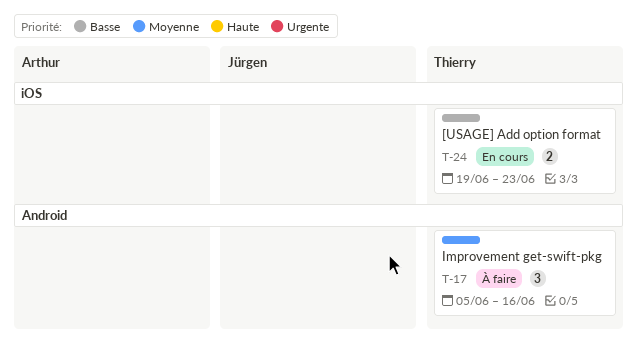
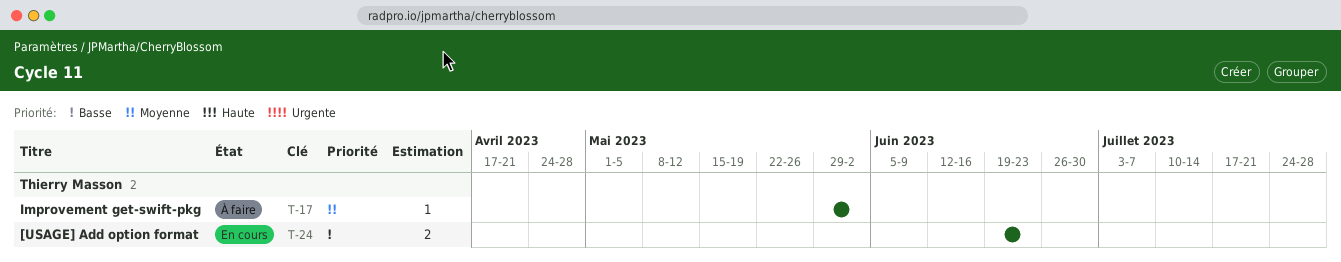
T-17, estimate: 3 -> 1
T-17, start: Jun 5 -> May 29
T-17, due: Jun 16 -> Jun 2

